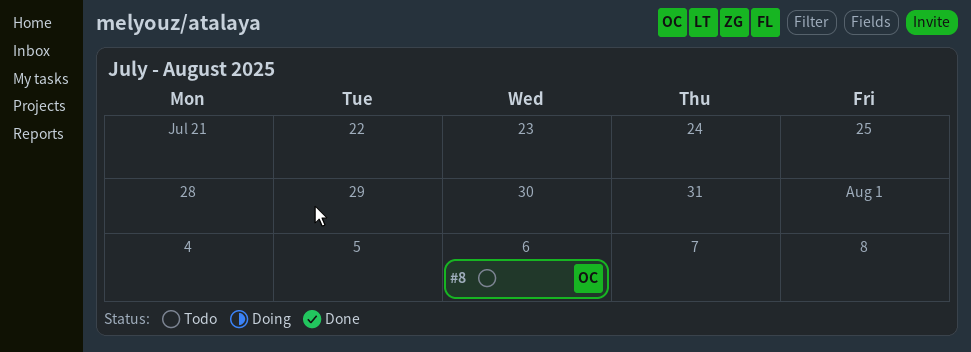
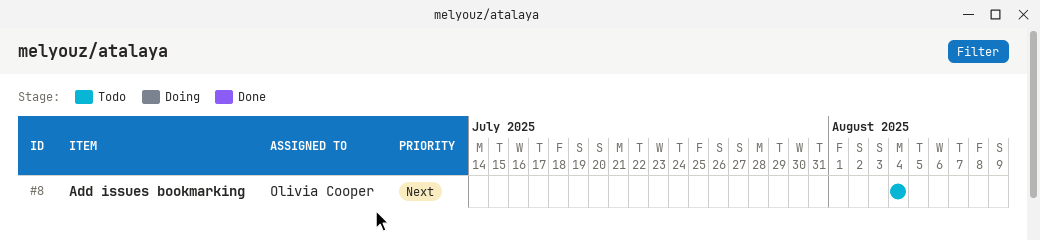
#8, due: Aug 6 -> Aug 4

